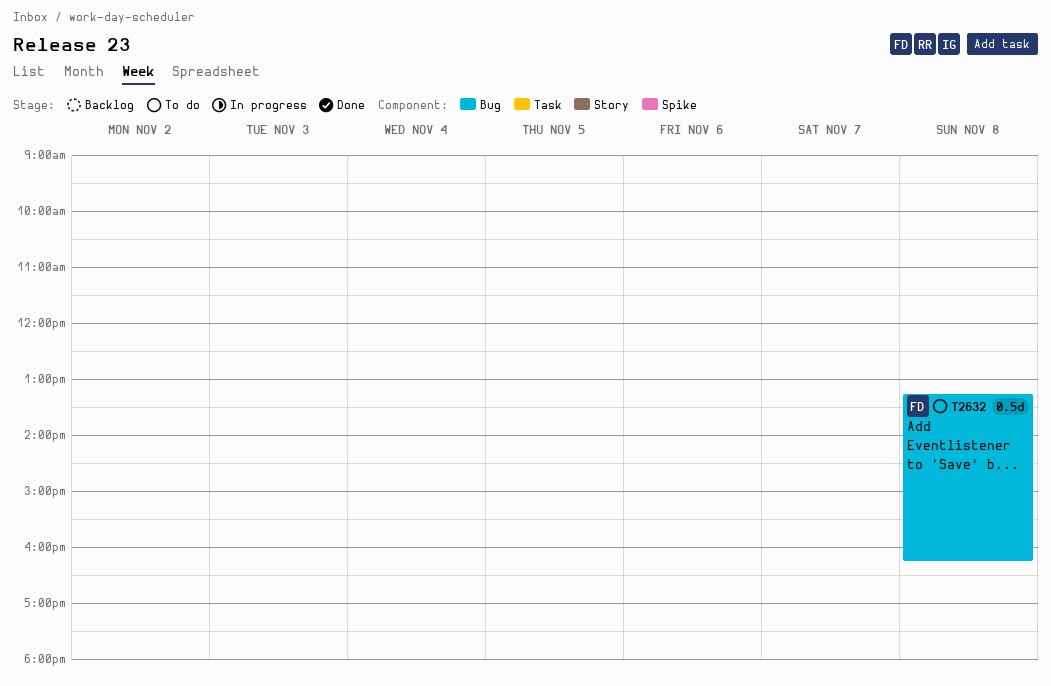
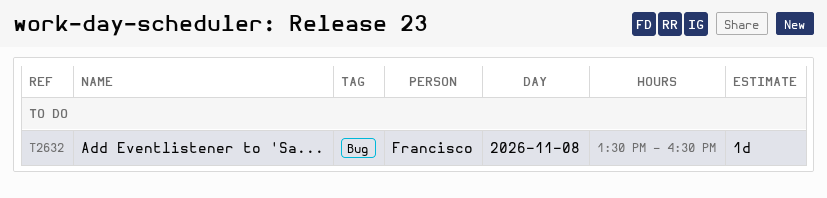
T2632, estimate: 0.5d -> 1d
T2632, begins: 13:15 -> 13:30
T2632, ends: 16:15 -> 16:30

